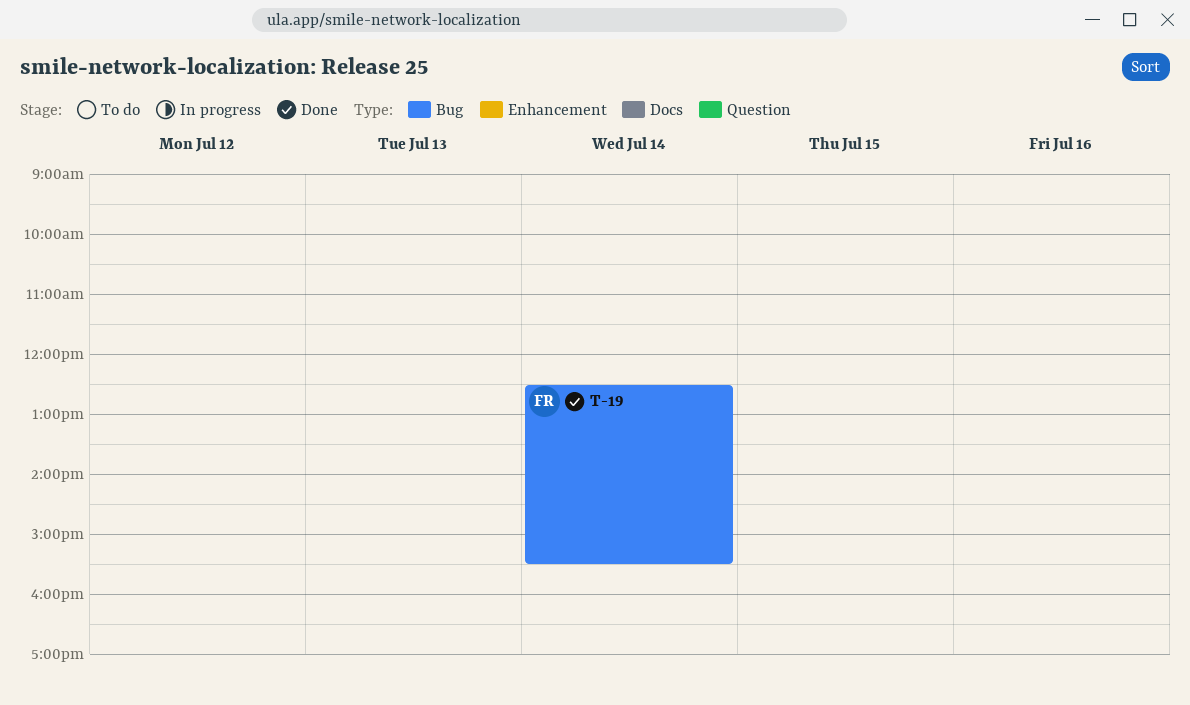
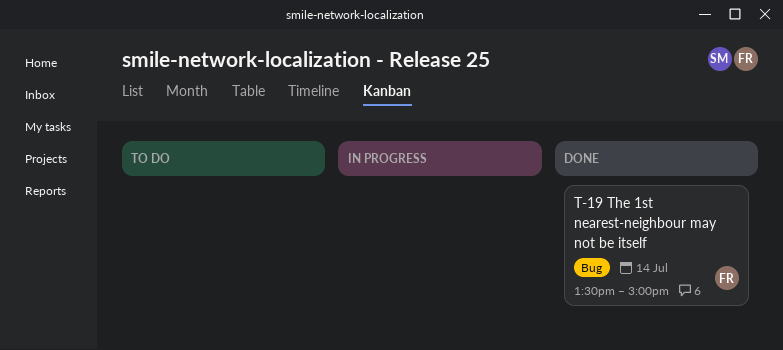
T-19, begins: 12:30 -> 13:30
T-19, ends: 15:30 -> 15:00

